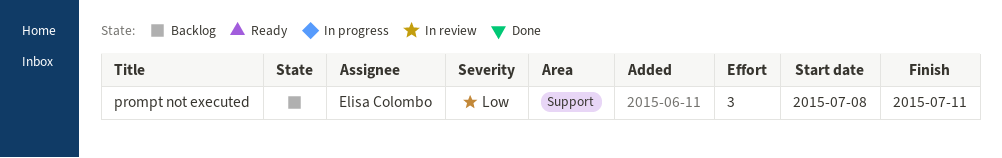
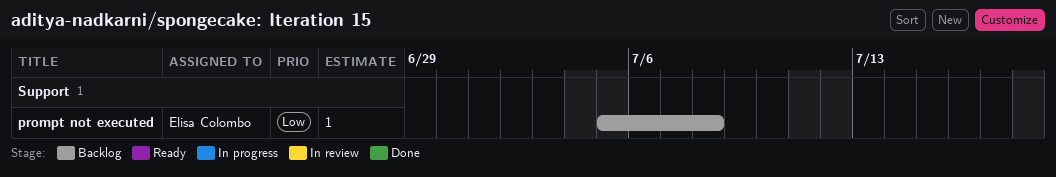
prompt not executed, estimate: 3 -> 1
prompt not executed, start: Jul 8 -> Jul 5
prompt not executed, due: Jul 11 -> Jul 8

